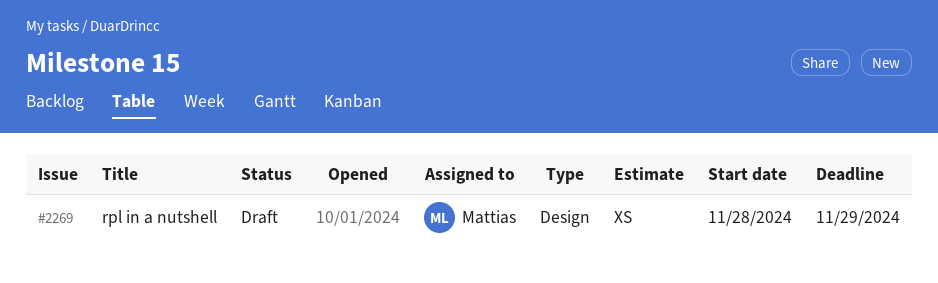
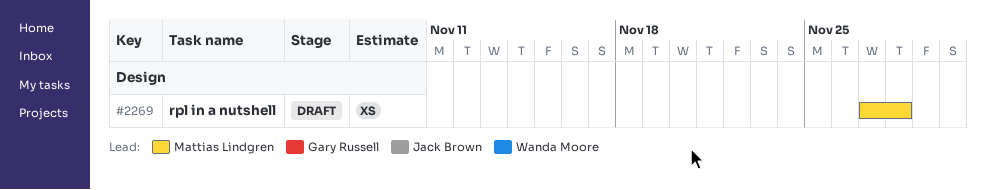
#2269, start: Nov 28 -> Nov 27
#2269, due: Nov 29 -> Nov 28

